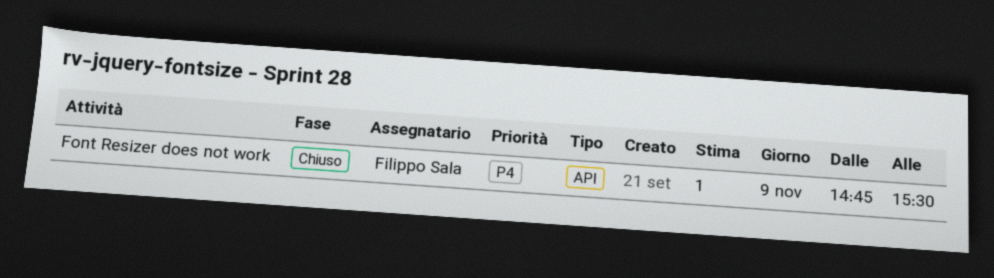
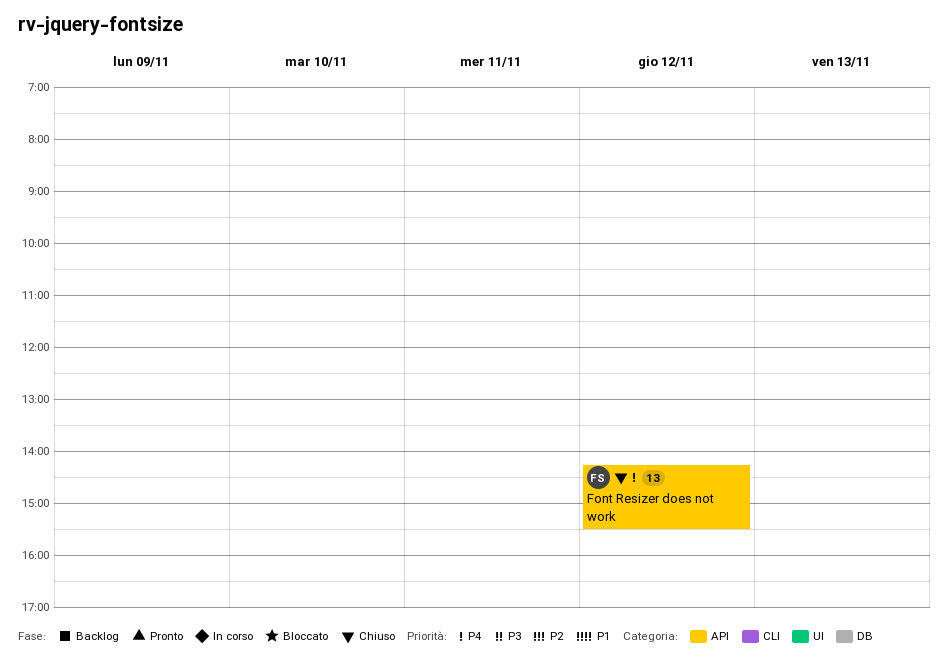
Font Resizer does not work, estimate: 1 -> 13
Font Resizer does not work, day: Nov 9 -> Nov 12
Font Resizer does not work, begins: 14:45 -> 14:15

